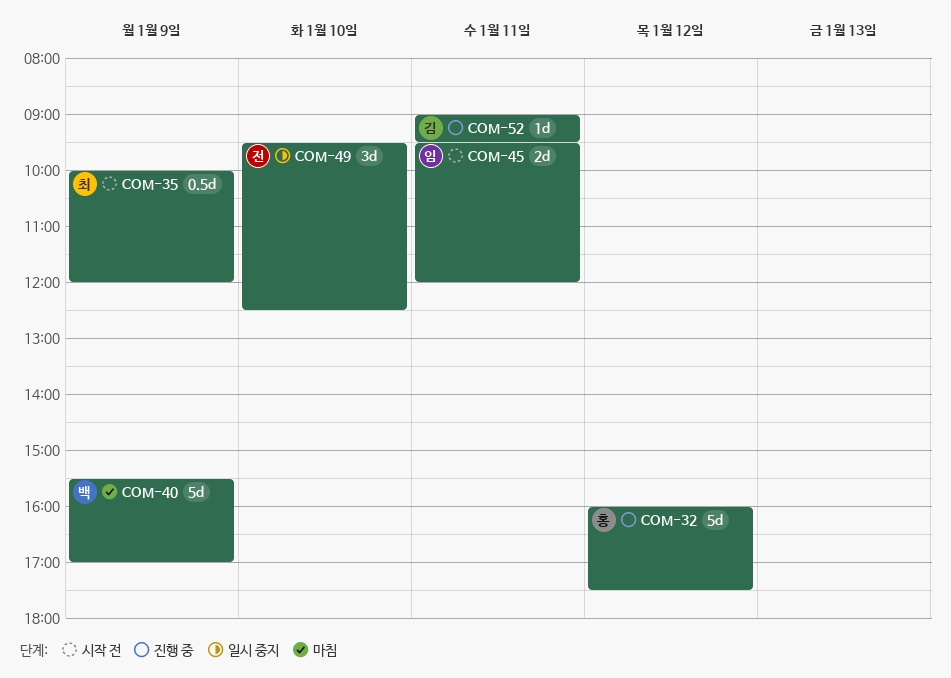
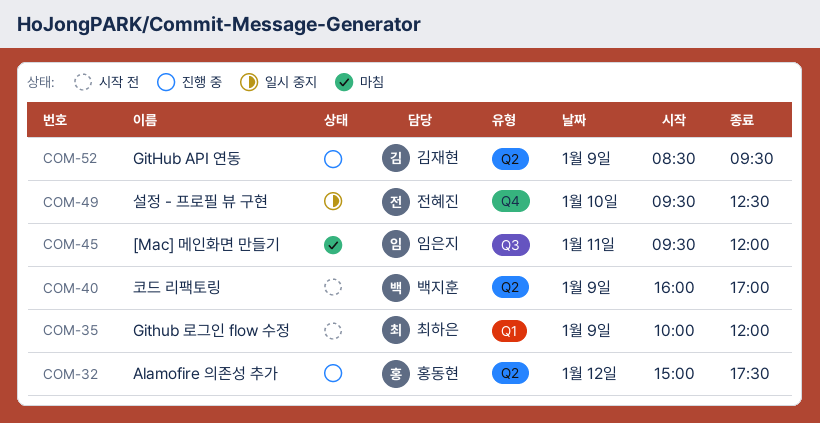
COM-32, begins: 16:00 -> 15:00
COM-40, status: 마침 -> 시작 전
COM-40, begins: 15:30 -> 16:00
COM-45, status: 시작 전 -> 마침
COM-52, day: Jan 11 -> Jan 9
COM-52, begins: 09:00 -> 08:30

